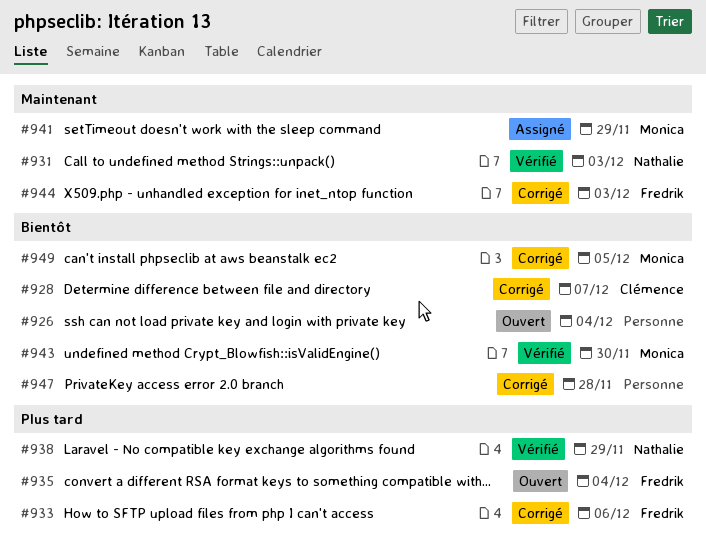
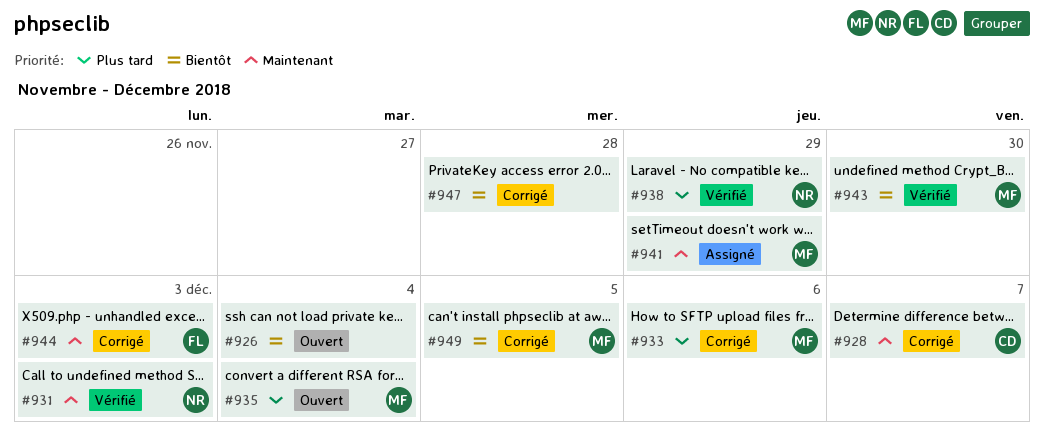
#928, priority: Bientôt -> Maintenant
#933, owner: Fredrik -> Monica
#935, owner: Fredrik -> Monica

